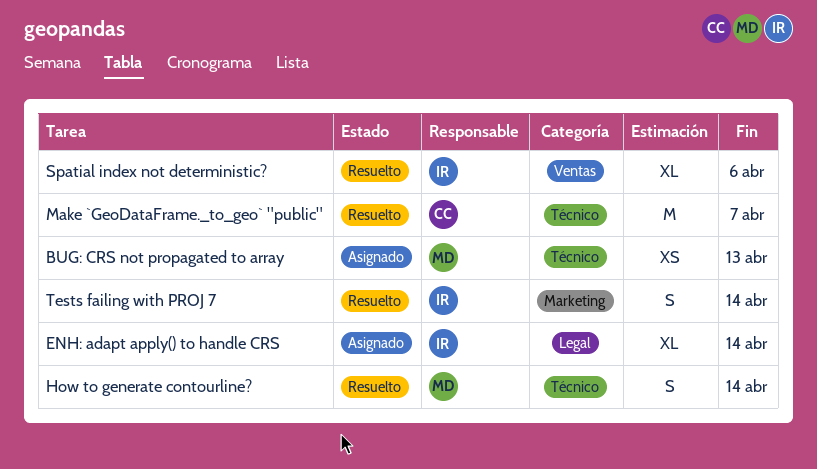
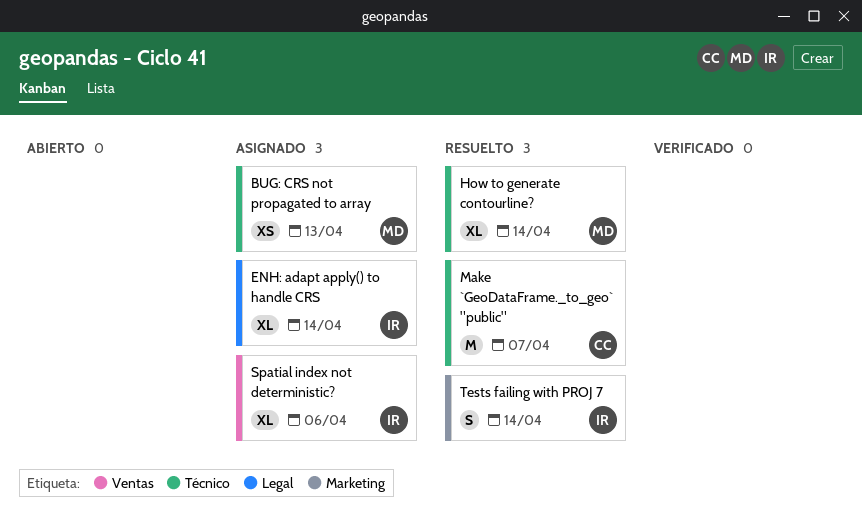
How to generate contourline?, estimate: S -> XL
Spatial index not deterministic?, status: Resuelto -> Asignado

